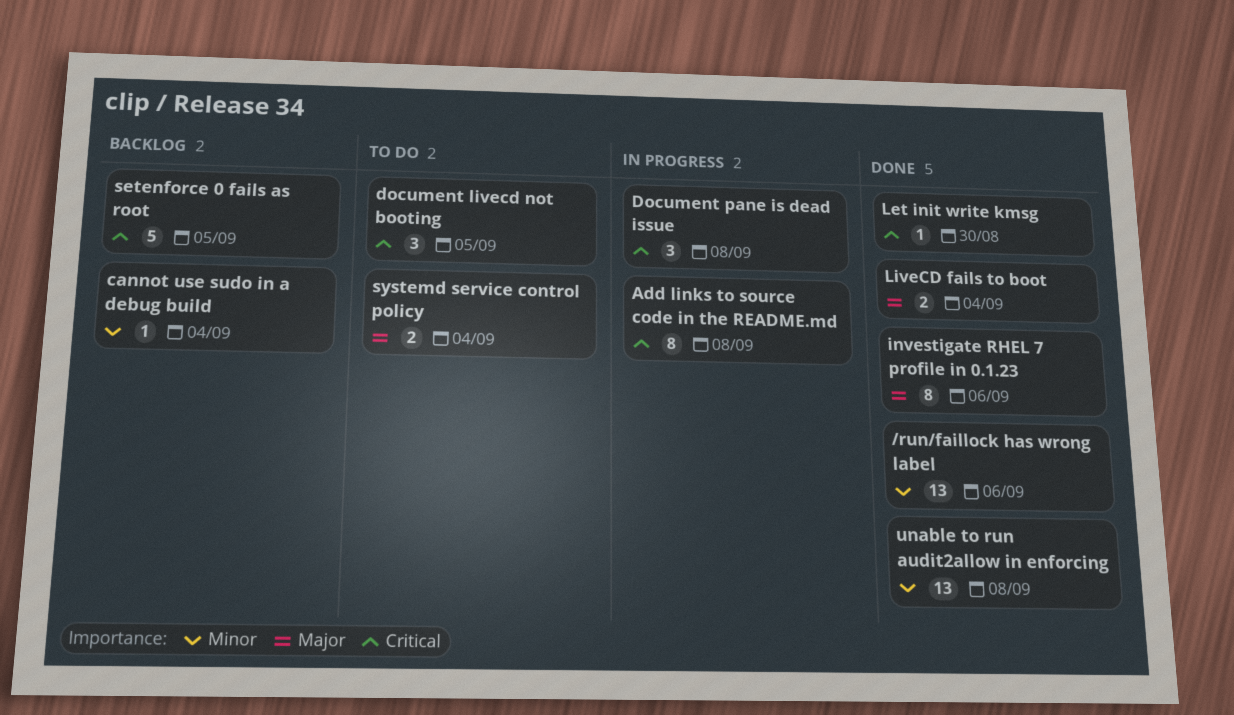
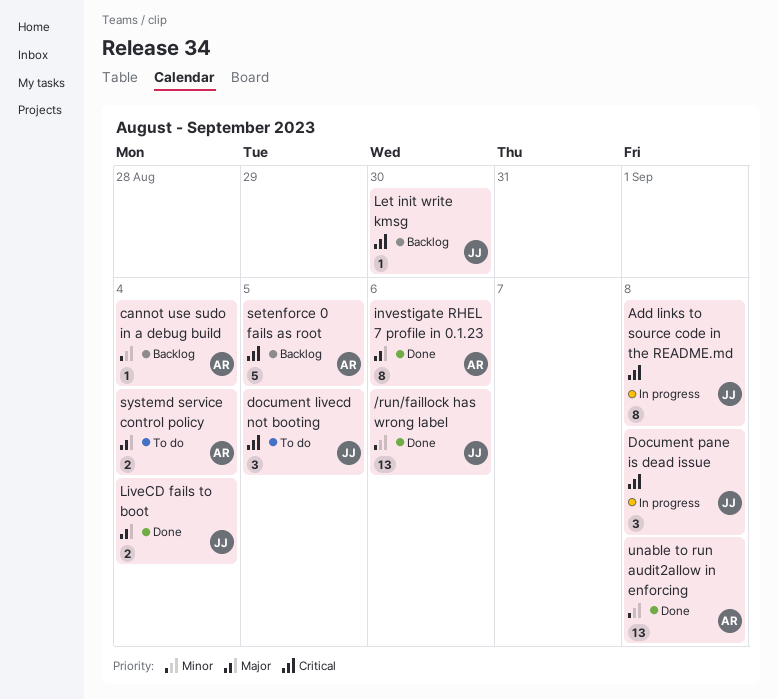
Let init write kmsg, status: Done -> Backlog

